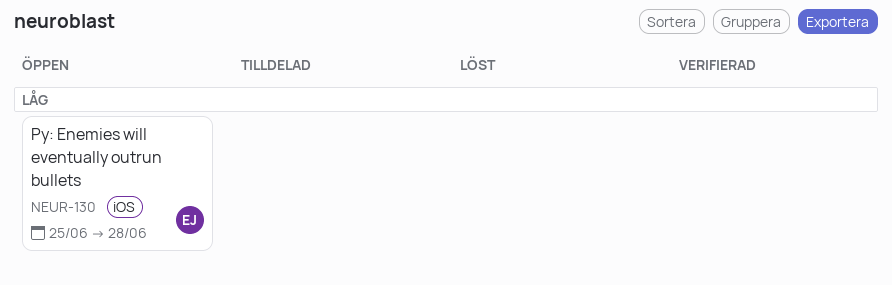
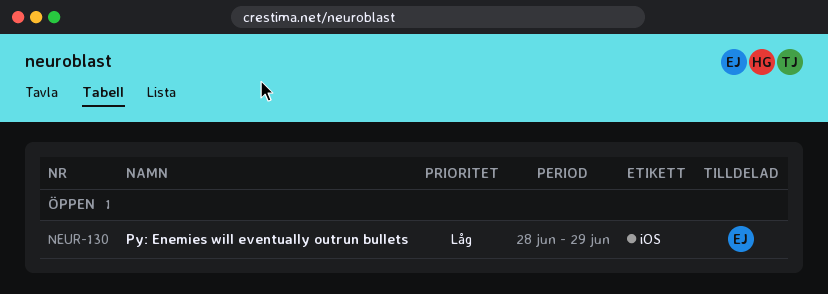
NEUR-130, start: Jun 25 -> Jun 28
NEUR-130, due: Jun 28 -> Jun 29

